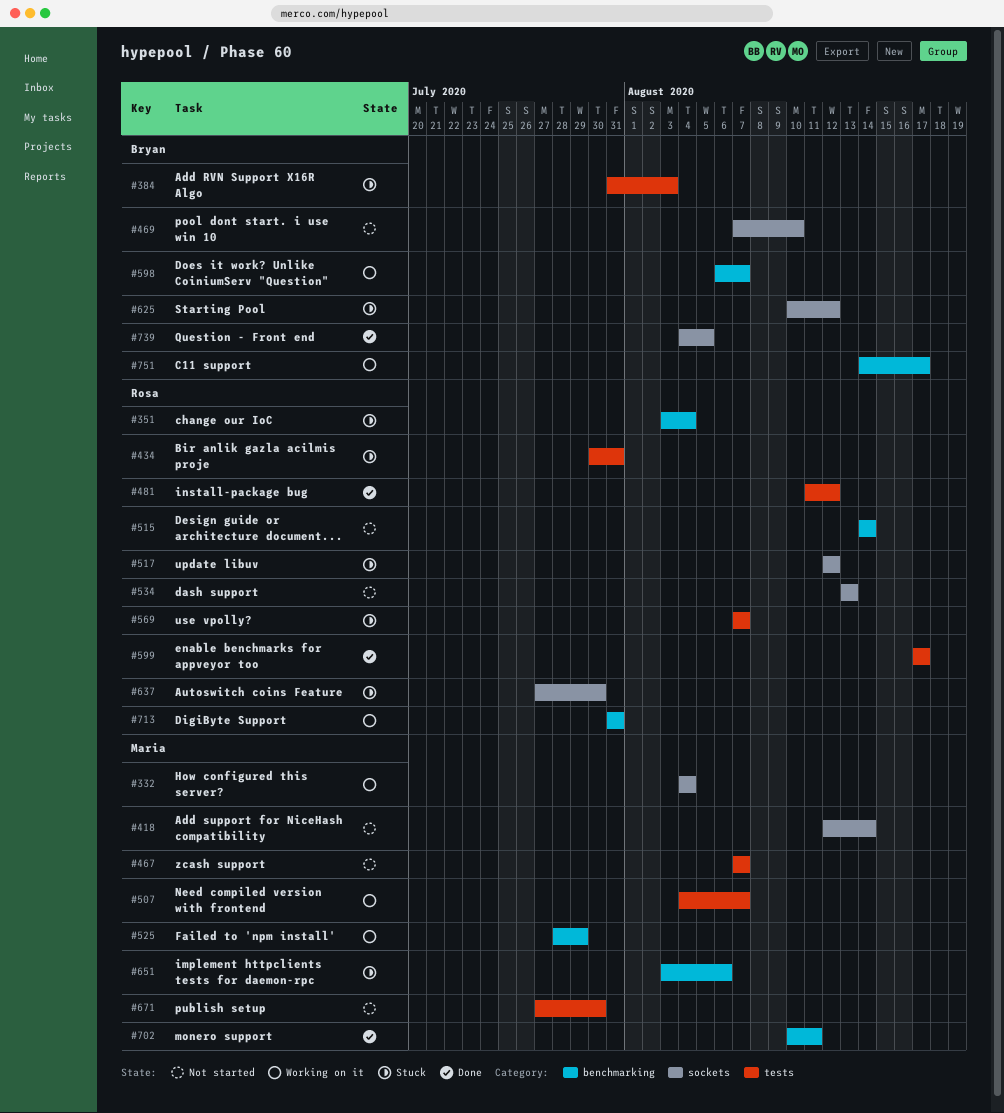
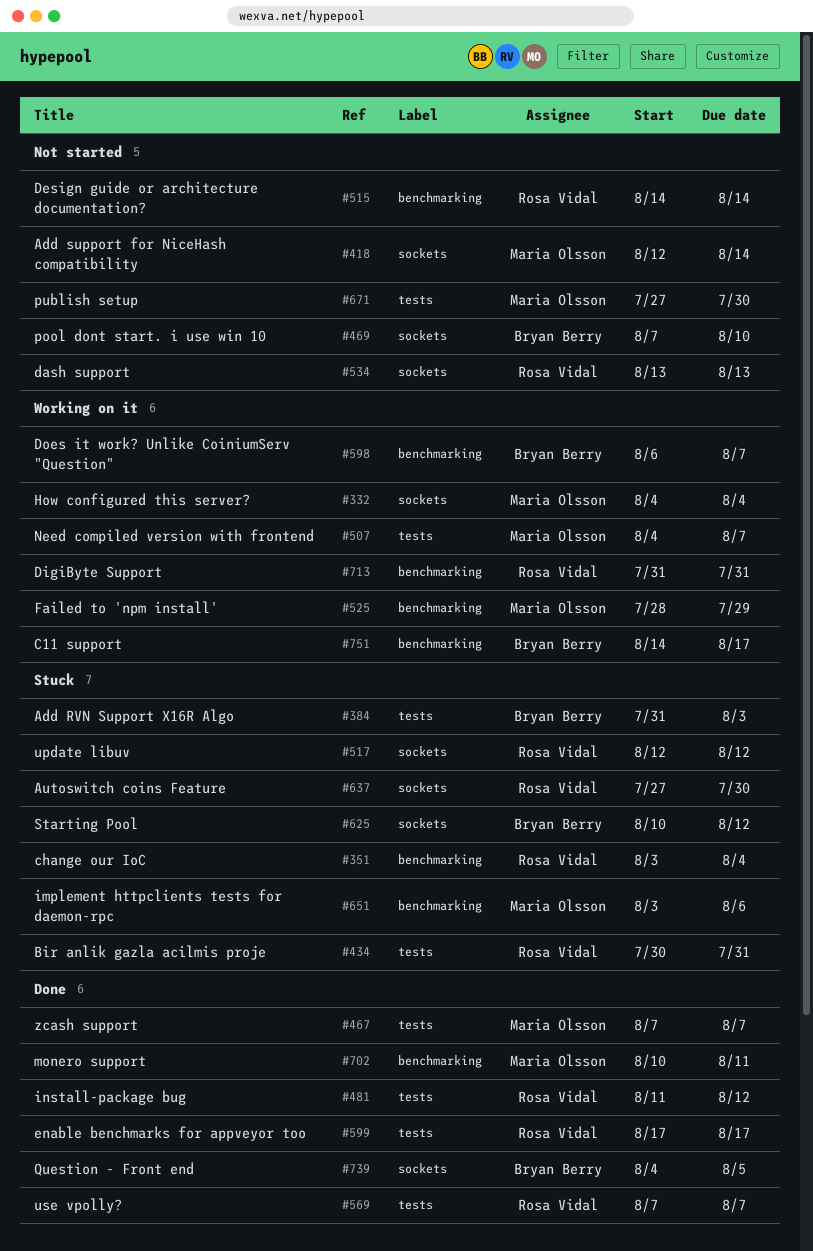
#467, status: Not started -> Done
#569, status: Stuck -> Done

